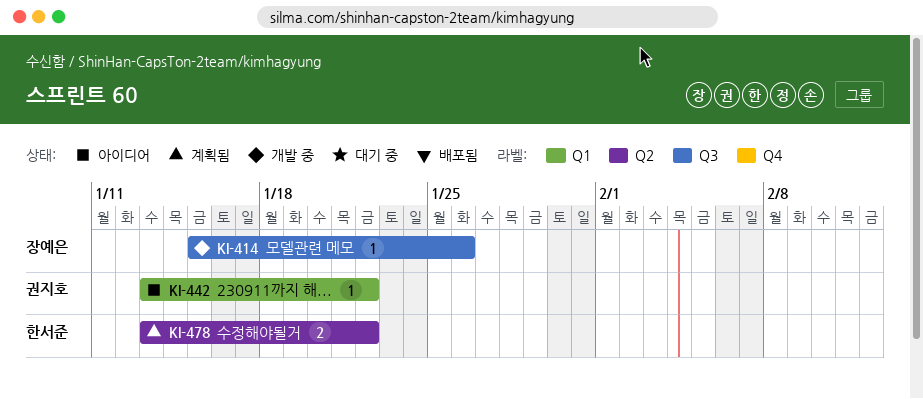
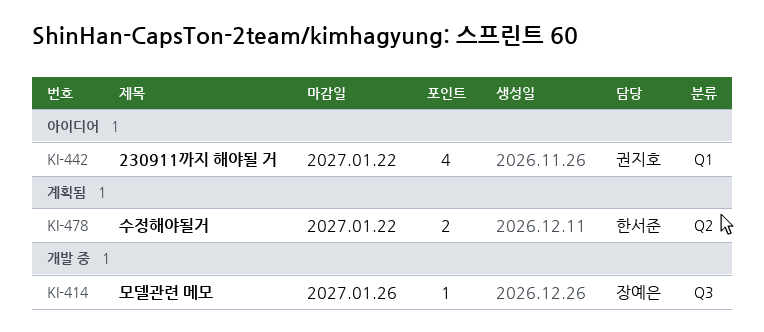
KI-442, estimate: 1 -> 4

